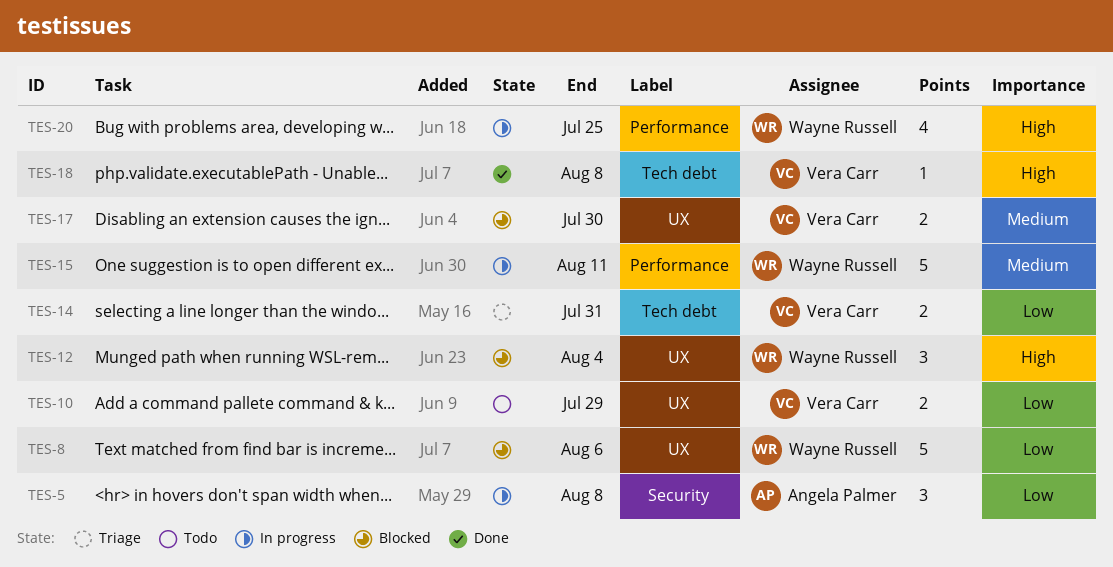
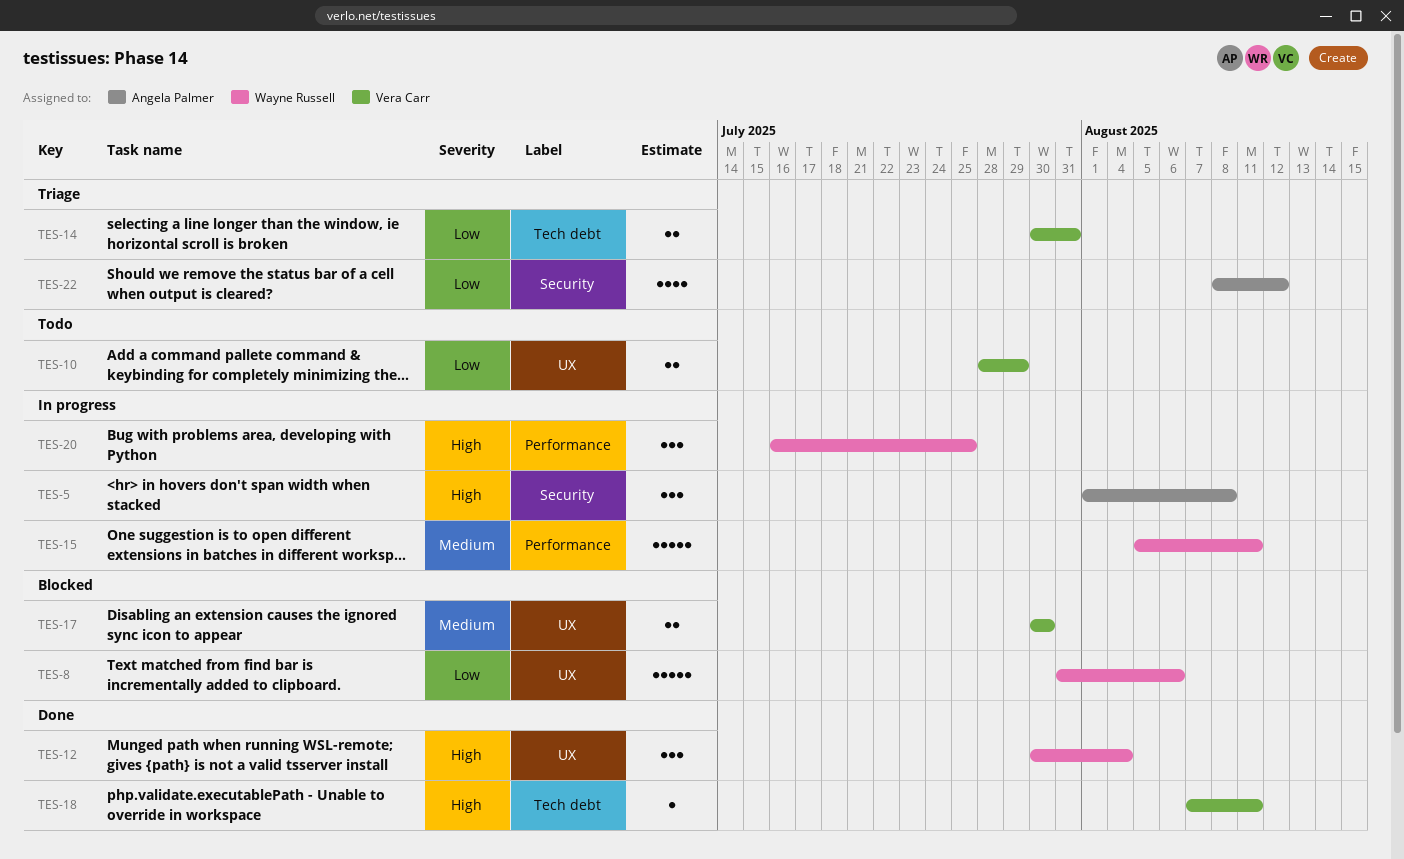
TES-5, priority: Low -> High
TES-12, status: Blocked -> Done
TES-18, due: Aug 8 -> Aug 11
TES-20, estimate: 4 -> 3
TES-22: none -> present

